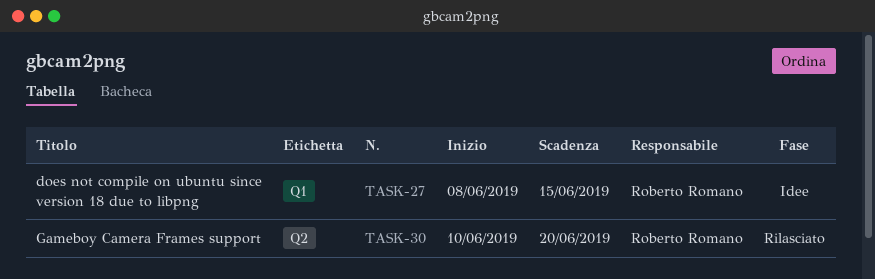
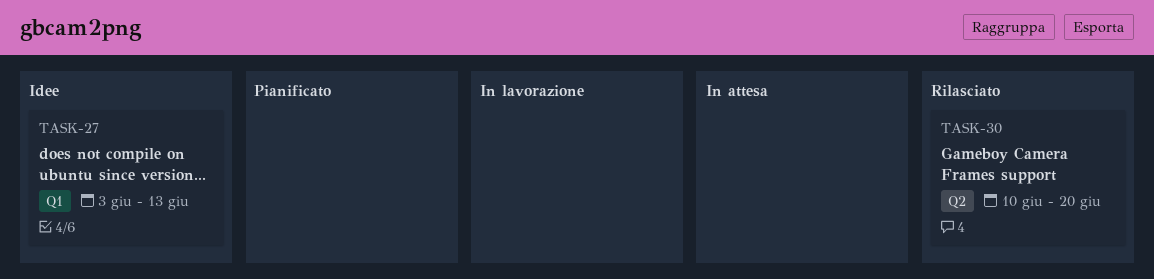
TASK-27, start: Jun 8 -> Jun 3
TASK-27, due: Jun 15 -> Jun 13

